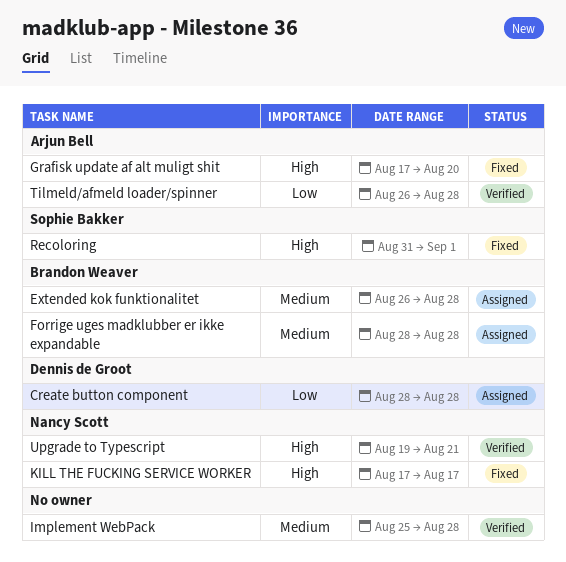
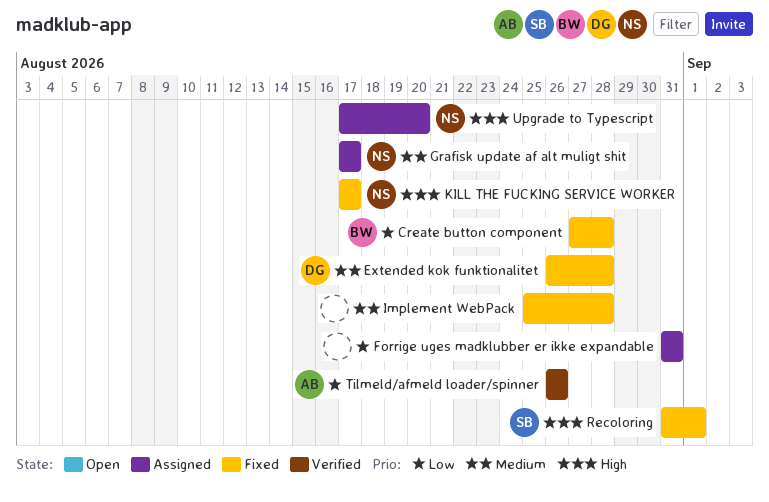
Create button component, status: Assigned -> Fixed
Create button component, owner: Dennis de Groot -> Brandon Weaver
Create button component, start: Aug 28 -> Aug 27
Extended kok funktionalitet, status: Assigned -> Fixed
Extended kok funktionalitet, owner: Brandon Weaver -> Dennis de Groot
Forrige uges madklubber er ikke expandable, owner: Brandon Weaver -> none
Forrige uges madklubber er ikke expandable, priority: Medium -> Low
Forrige uges madklubber er ikke expandable, start: Aug 28 -> Aug 31
Forrige uges madklubber er ikke expandable, due: Aug 28 -> Aug 31
Grafisk update af alt muligt shit, status: Fixed -> Assigned
Grafisk update af alt muligt shit, owner: Arjun Bell -> Nancy Scott
Grafisk update af alt muligt shit, priority: High -> Medium
Grafisk update af alt muligt shit, due: Aug 20 -> Aug 17
Implement WebPack, status: Verified -> Fixed
Tilmeld/afmeld loader/spinner, due: Aug 28 -> Aug 26
Upgrade to Typescript, status: Verified -> Assigned
Upgrade to Typescript, start: Aug 19 -> Aug 17
Upgrade to Typescript, due: Aug 21 -> Aug 20

